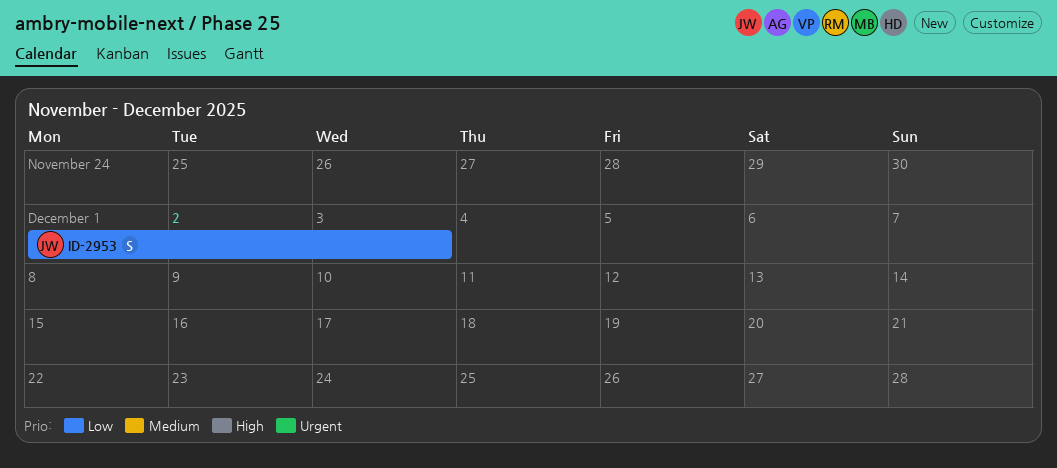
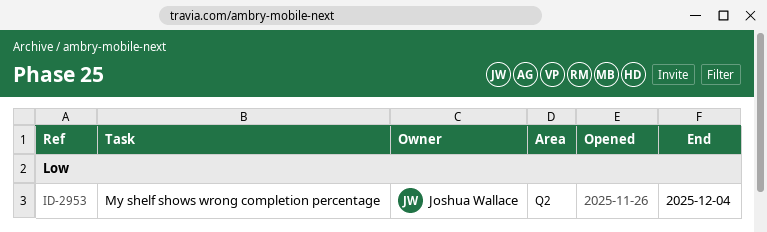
ID-2953, due: Dec 3 -> Dec 4

